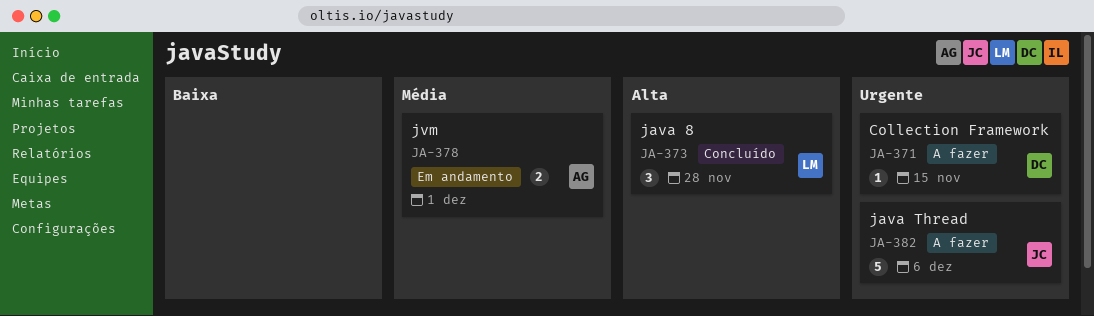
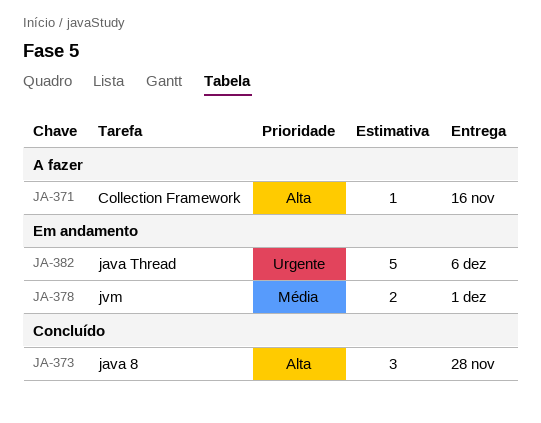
JA-371, priority: Urgente -> Alta
JA-371, due: Nov 15 -> Nov 16
JA-382, status: A fazer -> Em andamento

